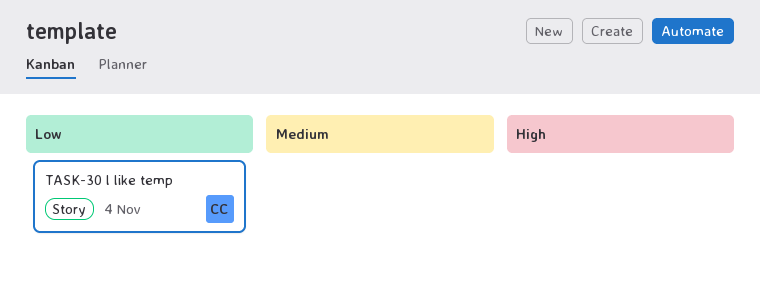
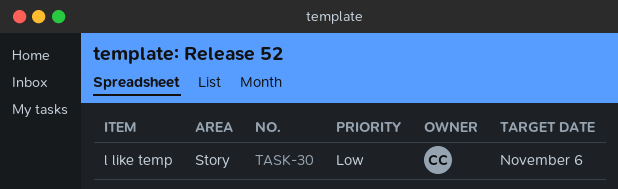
TASK-30, due: Nov 4 -> Nov 6

